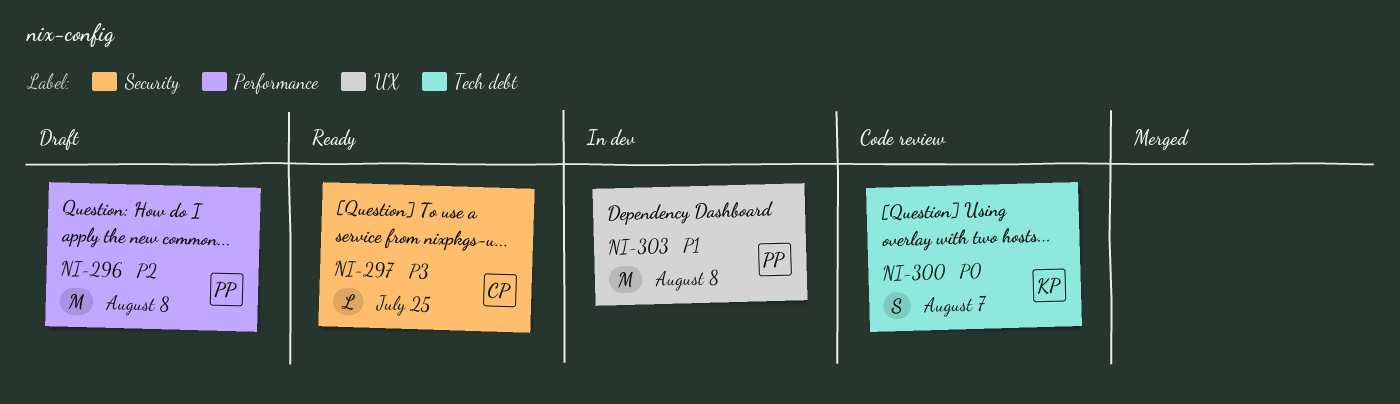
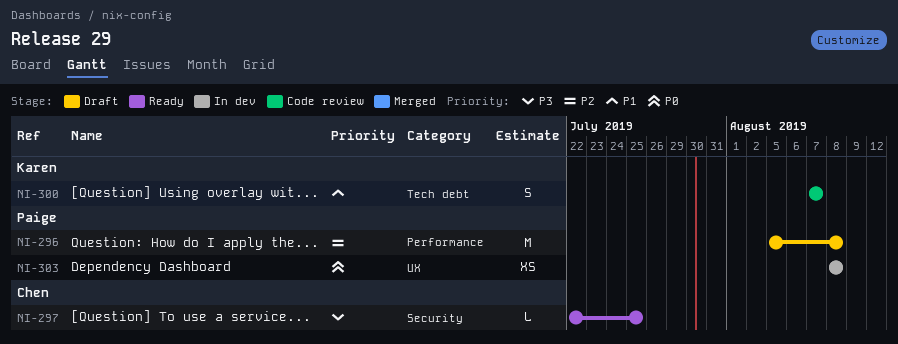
NI-300, priority: P0 -> P1
NI-303, priority: P1 -> P0
NI-303, estimate: M -> XS

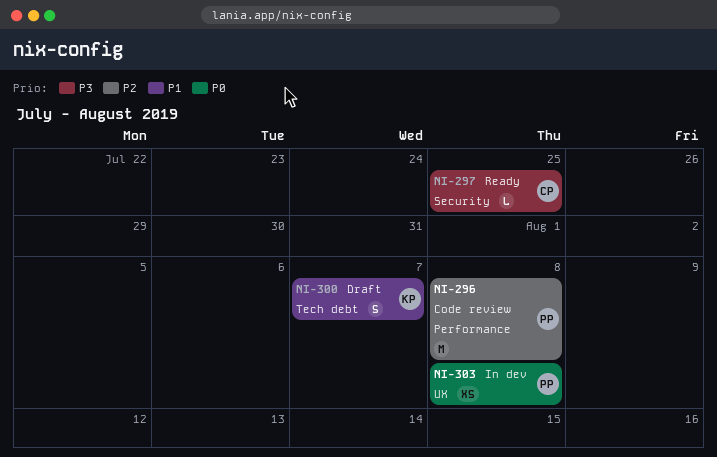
NI-296, status: Draft -> Code review
NI-300, status: Code review -> Draft

